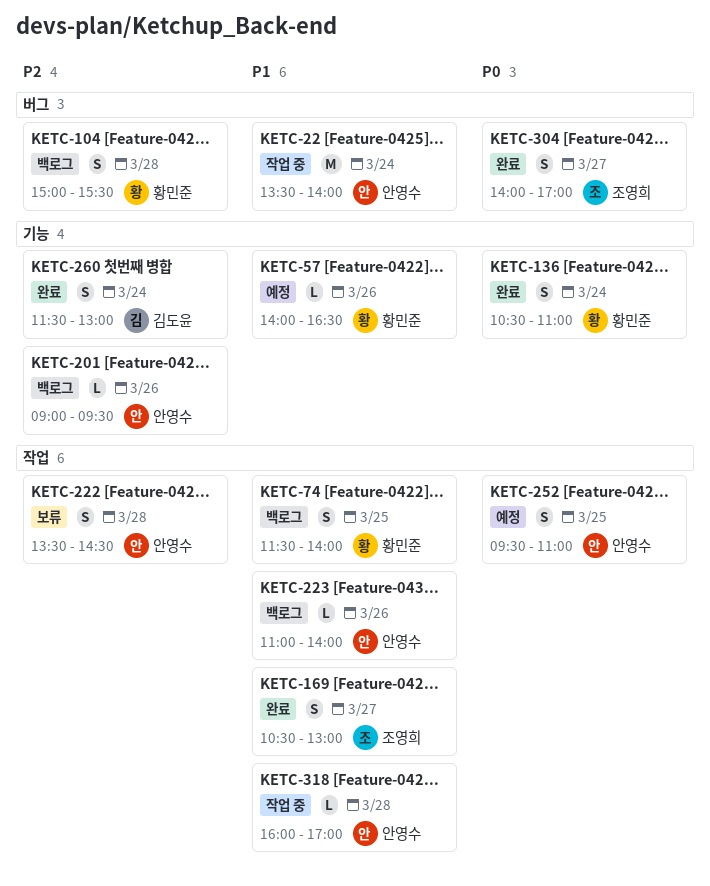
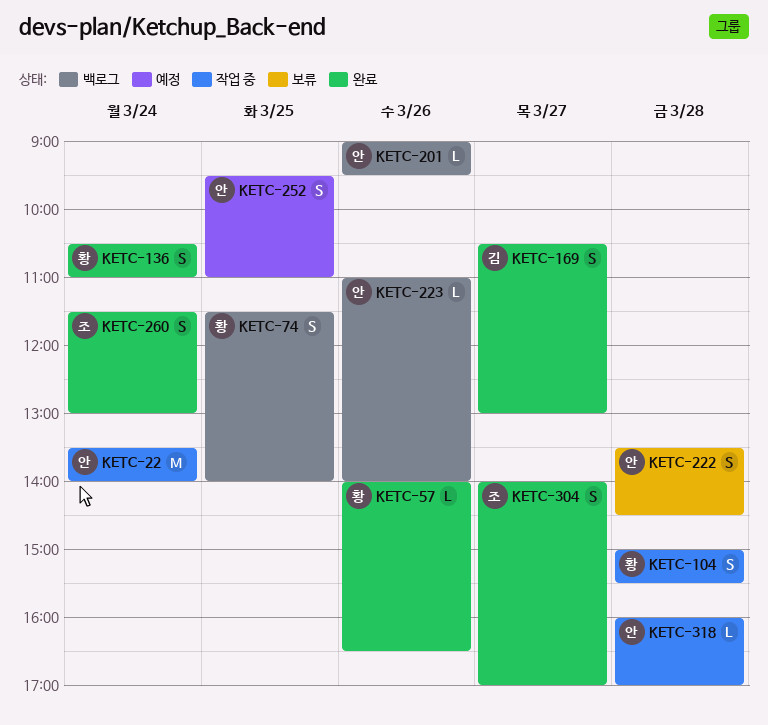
KETC-57, status: 예정 -> 완료
KETC-104, status: 백로그 -> 작업 중
KETC-169, owner: 조영희 -> 김도윤
KETC-260, owner: 김도윤 -> 조영희

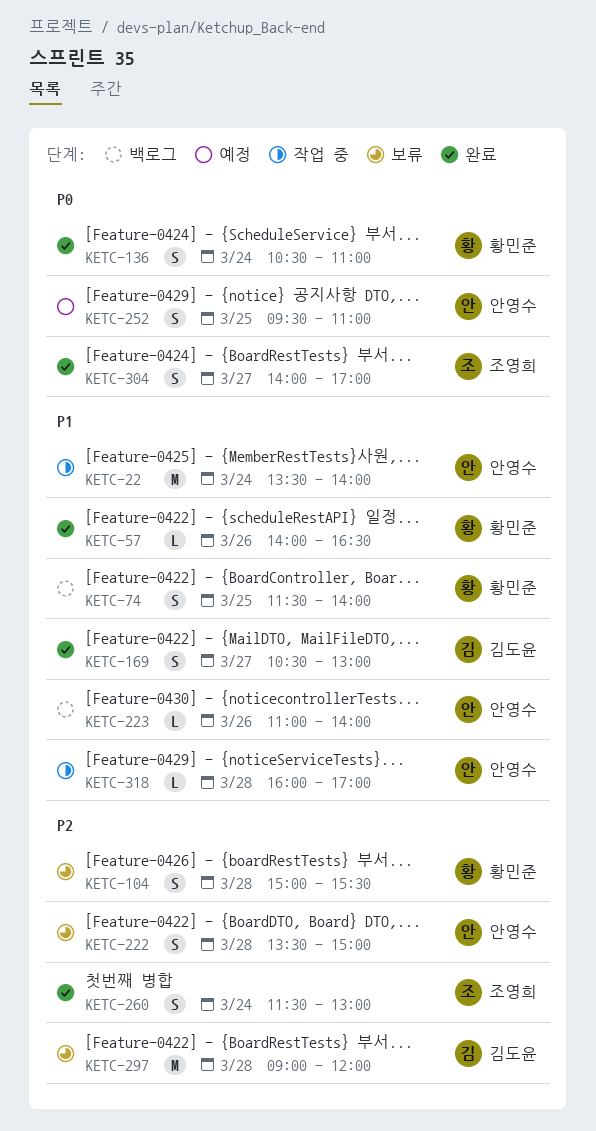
KETC-104, status: 작업 중 -> 보류
KETC-201: present -> none
KETC-222, ends: 14:30 -> 15:00
KETC-297: none -> present

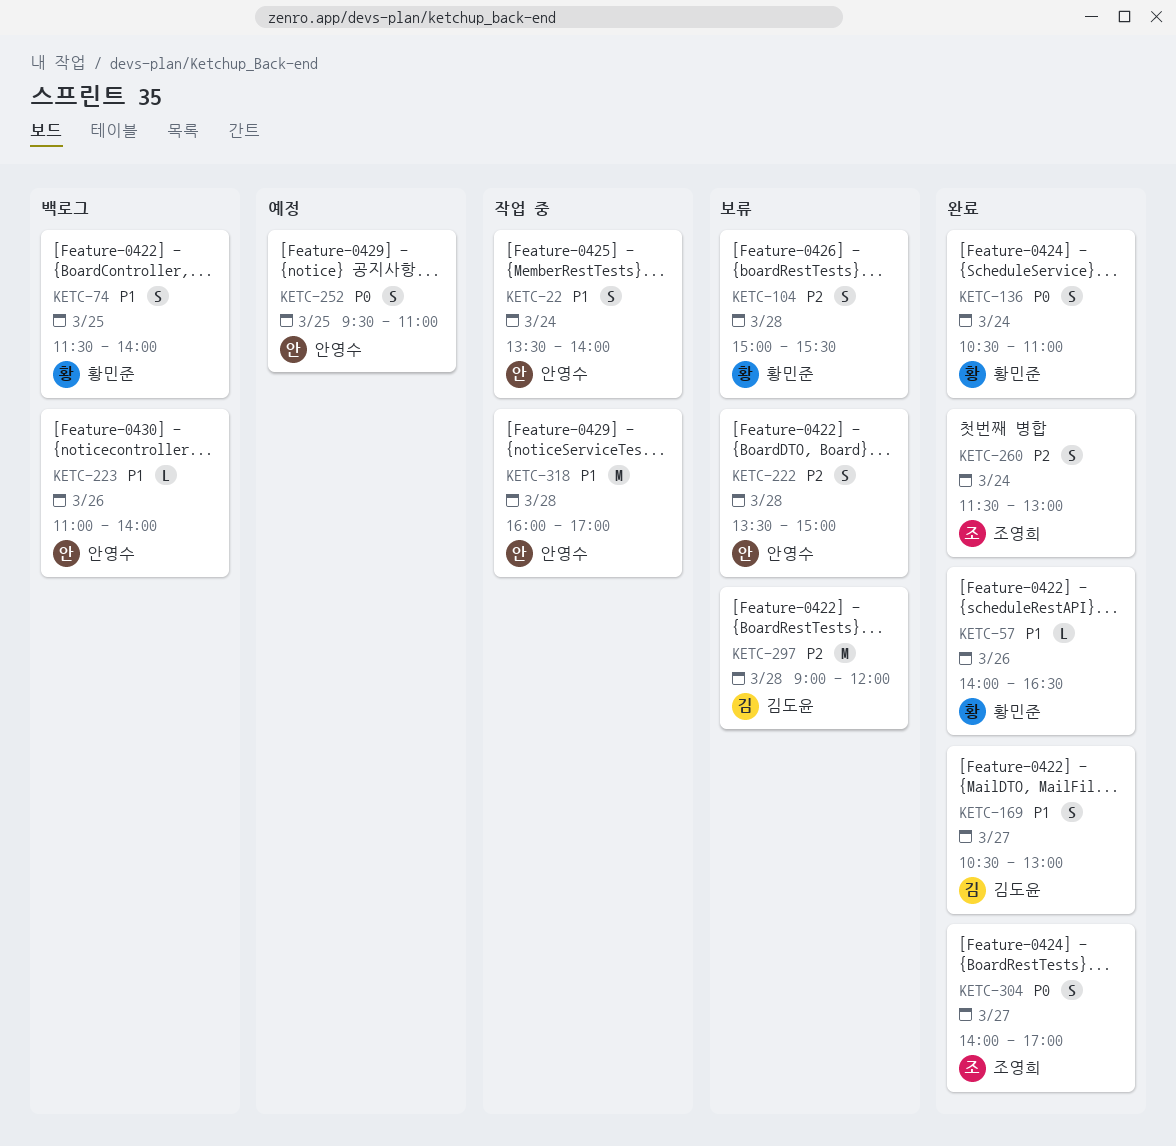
KETC-22, estimate: M -> S
KETC-318, estimate: L -> M

